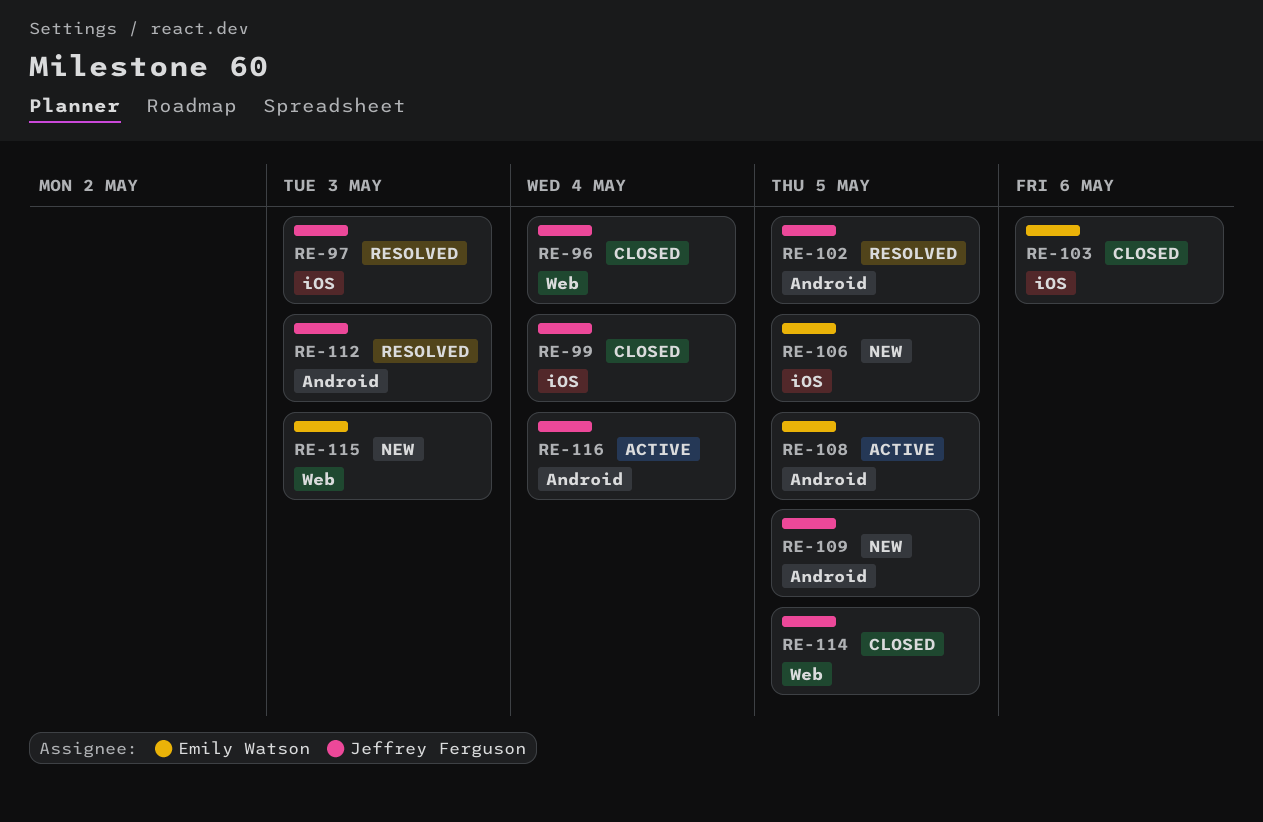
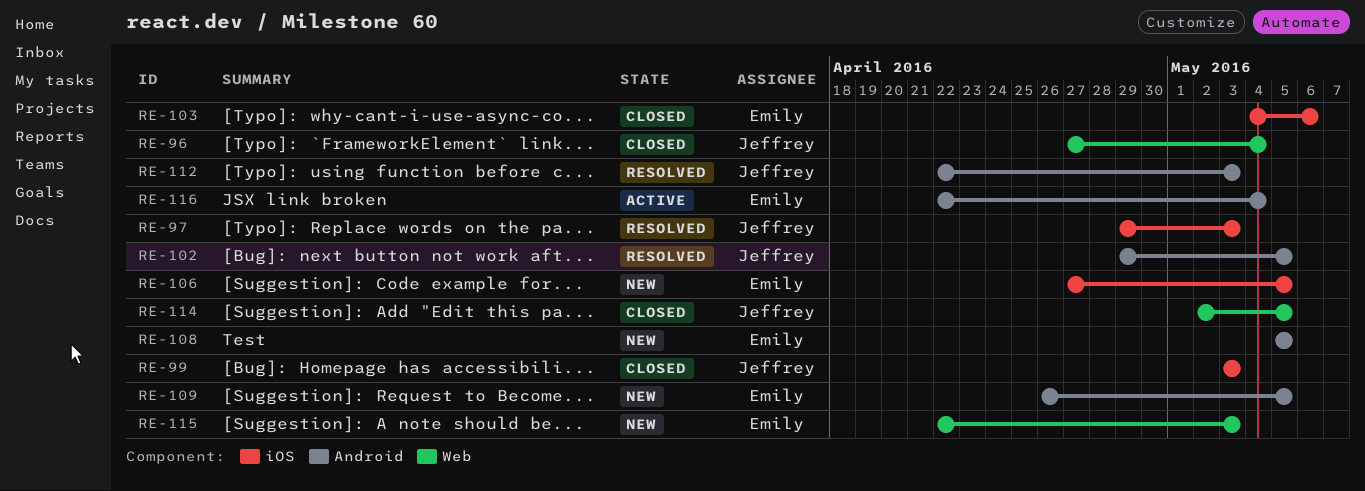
RE-99, due: May 4 -> May 3
RE-108, status: Active -> New
RE-109, owner: Jeffrey Ferguson -> Emily Watson
RE-116, owner: Jeffrey Ferguson -> Emily Watson

